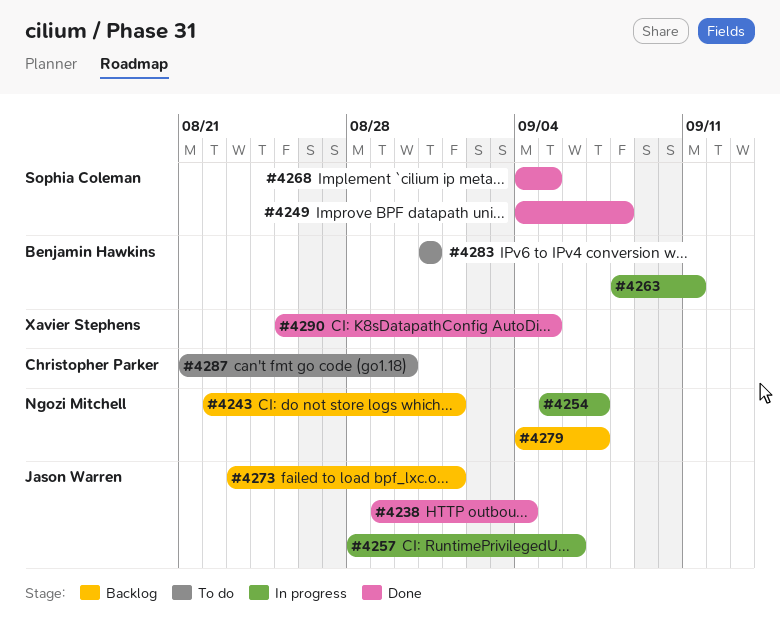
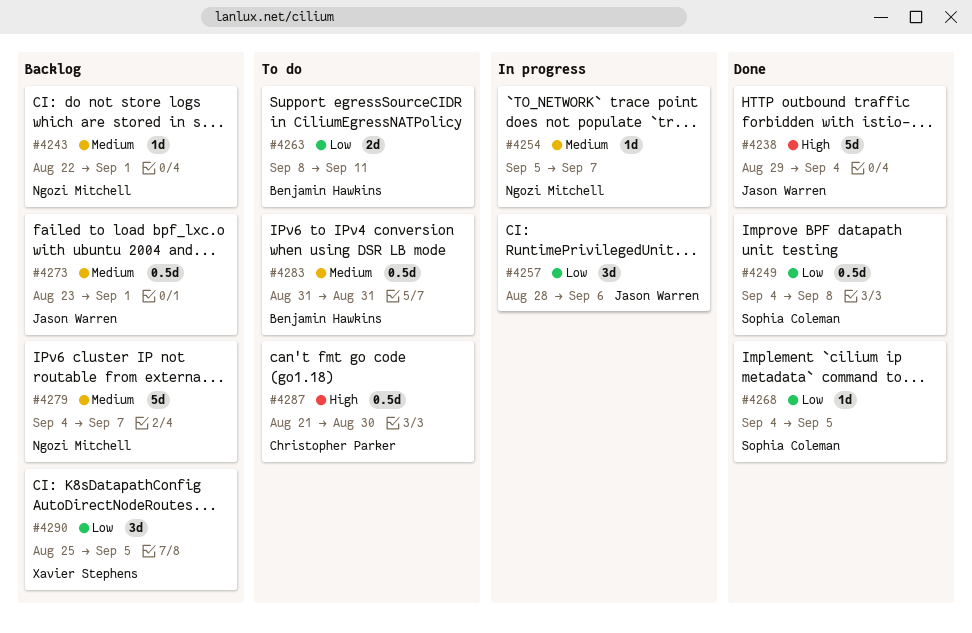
#4263, status: In progress -> To do
#4290, status: Done -> Backlog

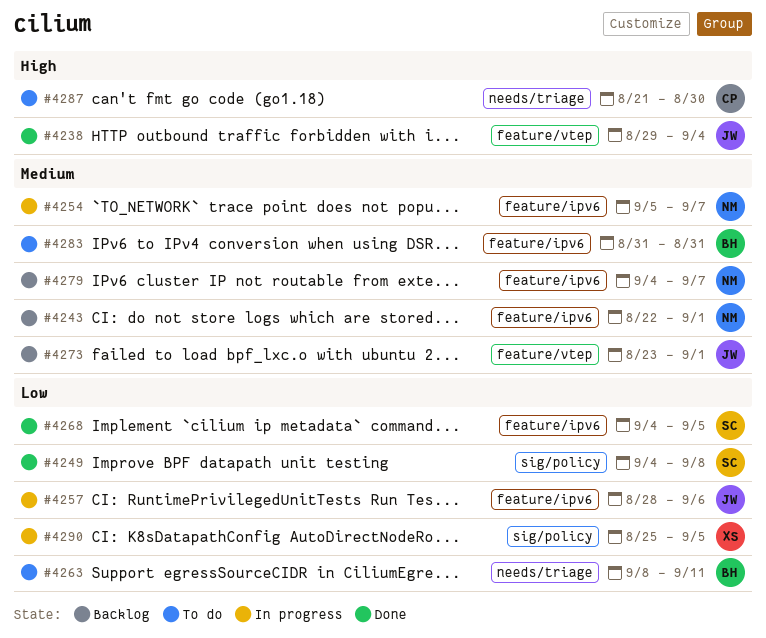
#4290, status: Backlog -> In progress

